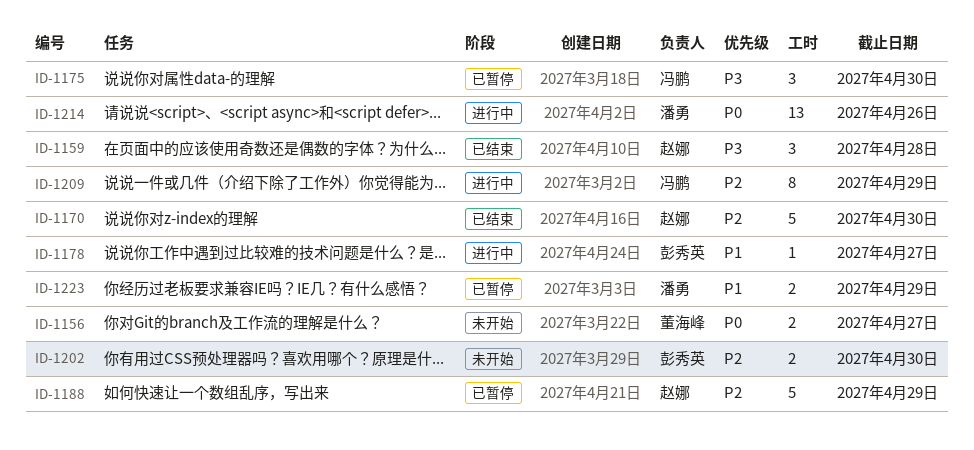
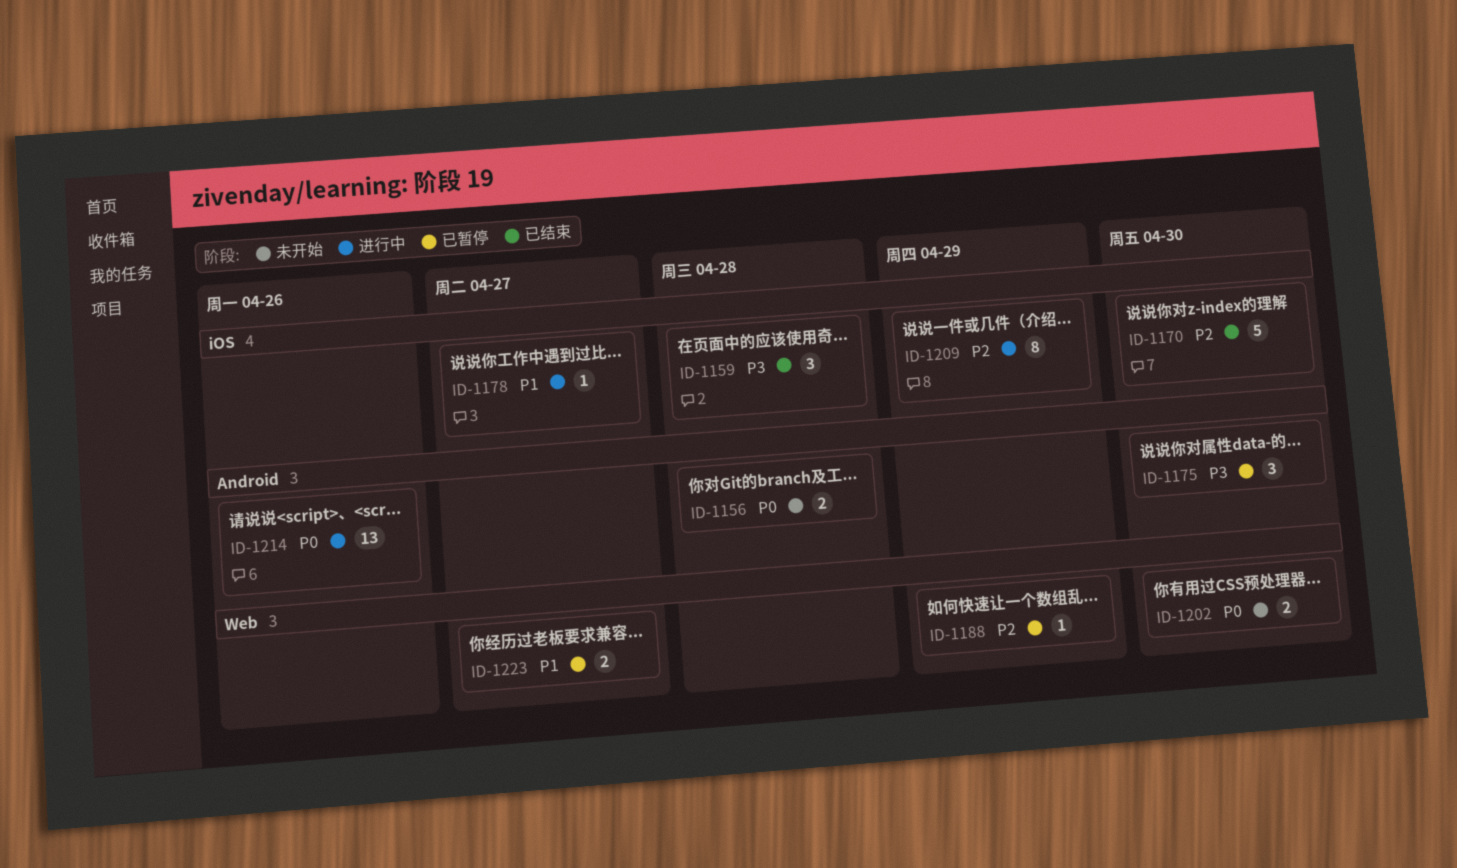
ID-1156, due: Apr 27 -> Apr 28
ID-1188, estimate: 5 -> 1
ID-1202, priority: P2 -> P0
ID-1223, due: Apr 29 -> Apr 27

